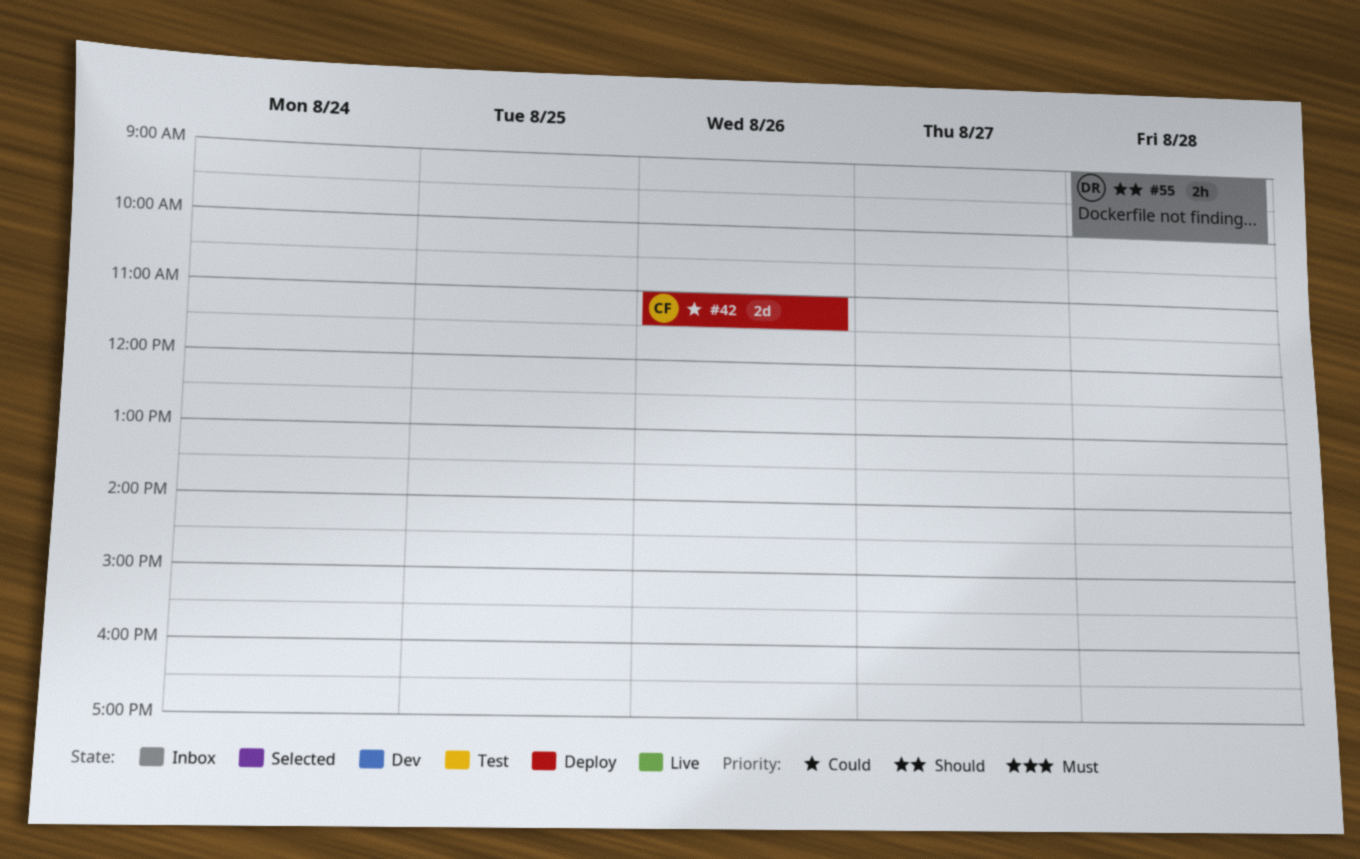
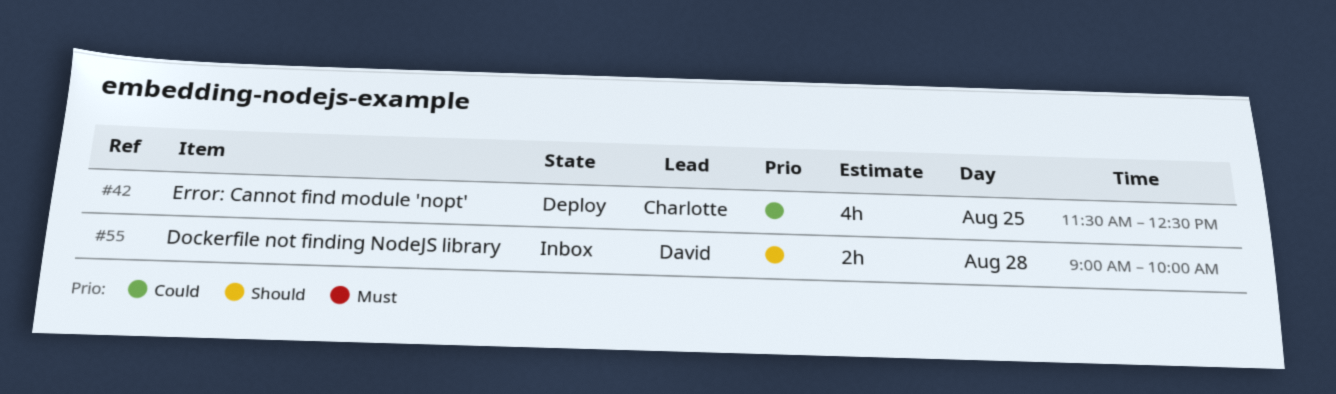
#42, estimate: 2d -> 4h
#42, day: Aug 26 -> Aug 25
#42, begins: 11:00 -> 11:30
#42, ends: 11:30 -> 12:30

